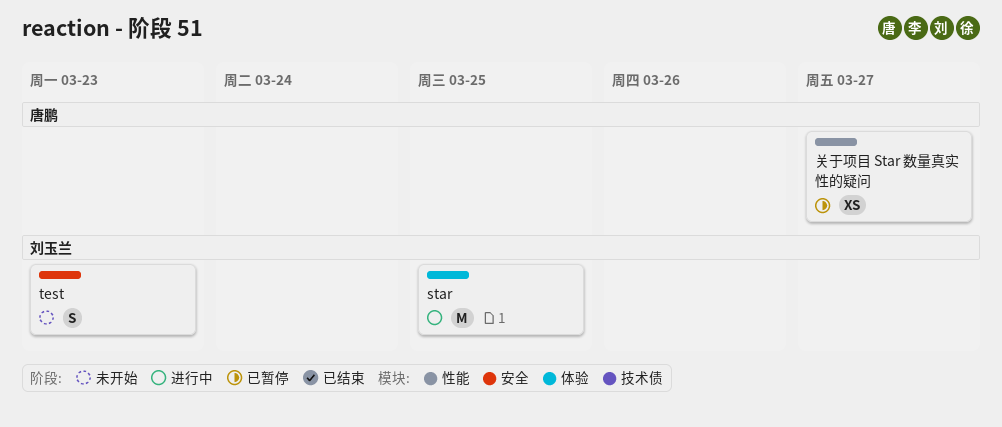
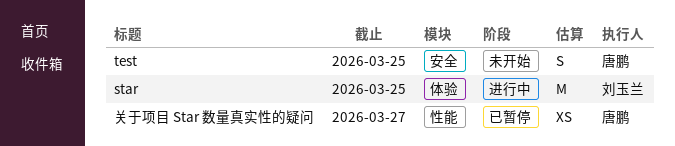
test, owner: 刘玉兰 -> 唐鹏
test, due: Mar 23 -> Mar 25

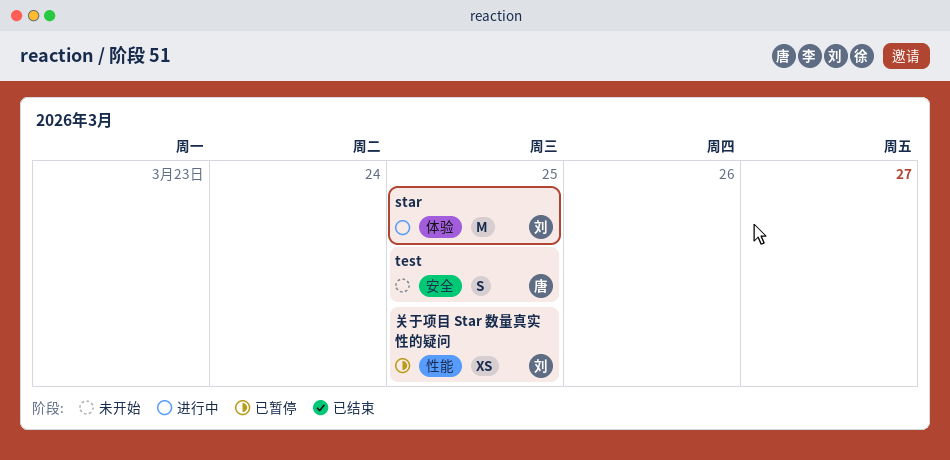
关于项目 Star 数量真实性的疑问, owner: 唐鹏 -> 刘玉兰
关于项目 Star 数量真实性的疑问, due: Mar 27 -> Mar 25

